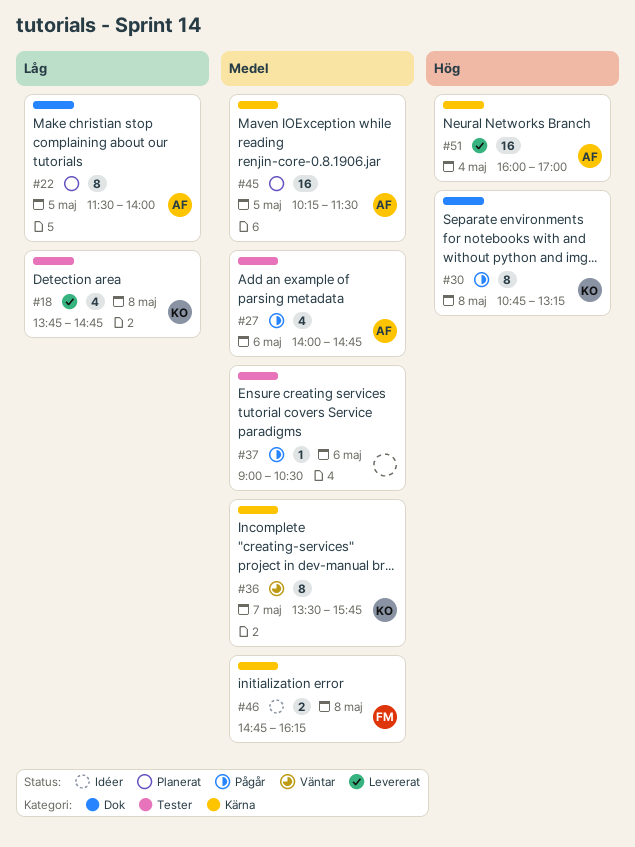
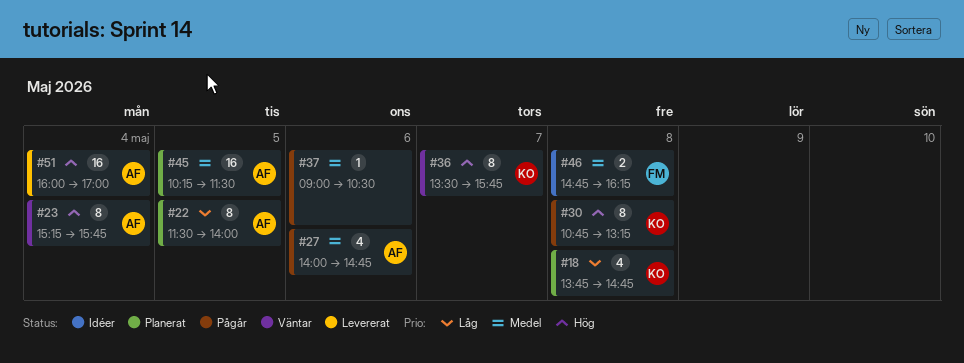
#18, status: Levererat -> Planerat
#23: none -> present
#36, priority: Medel -> Hög

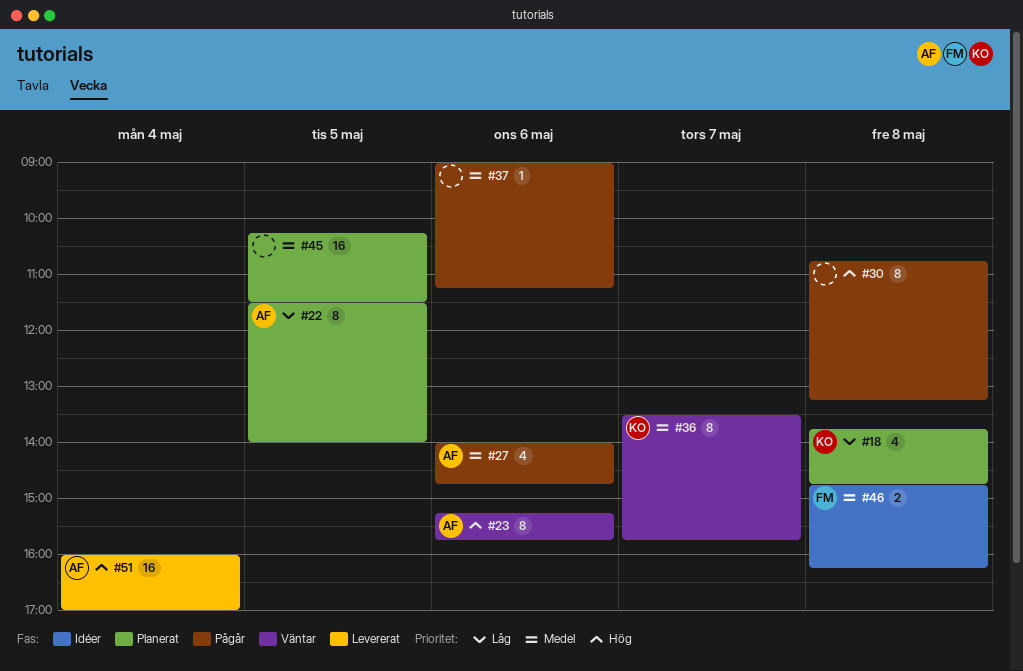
#23, day: May 4 -> May 6
#30, owner: KO -> none
#36, priority: Hög -> Medel
#37, ends: 10:30 -> 11:15
#45, owner: AF -> none

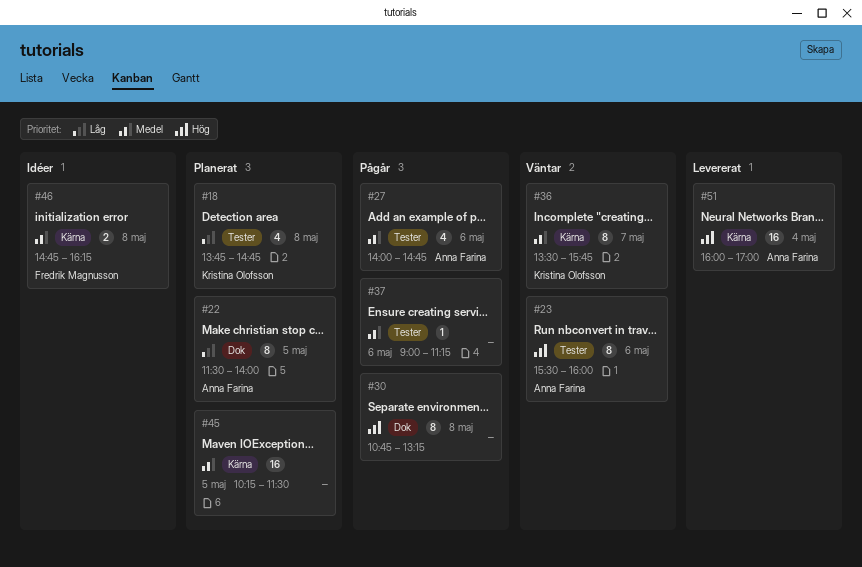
#23, begins: 15:15 -> 15:30
#23, ends: 15:45 -> 16:00

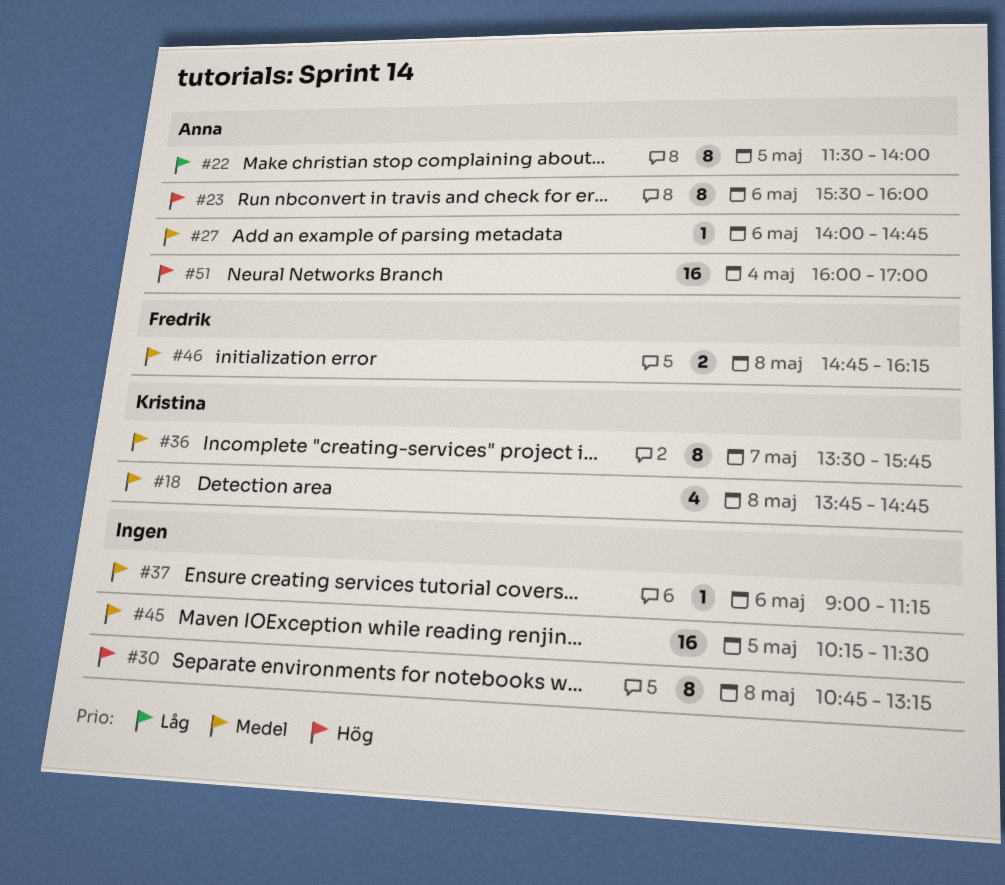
#18, priority: Låg -> Medel
#27, estimate: 4 -> 1

